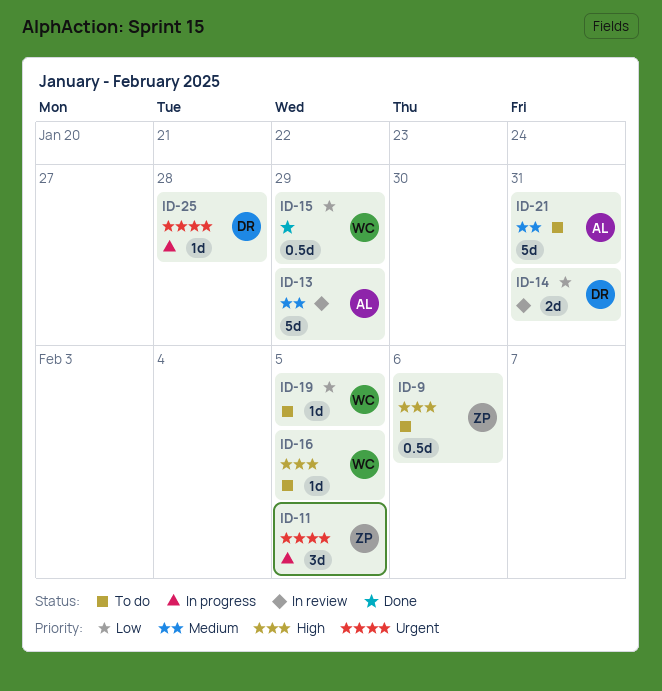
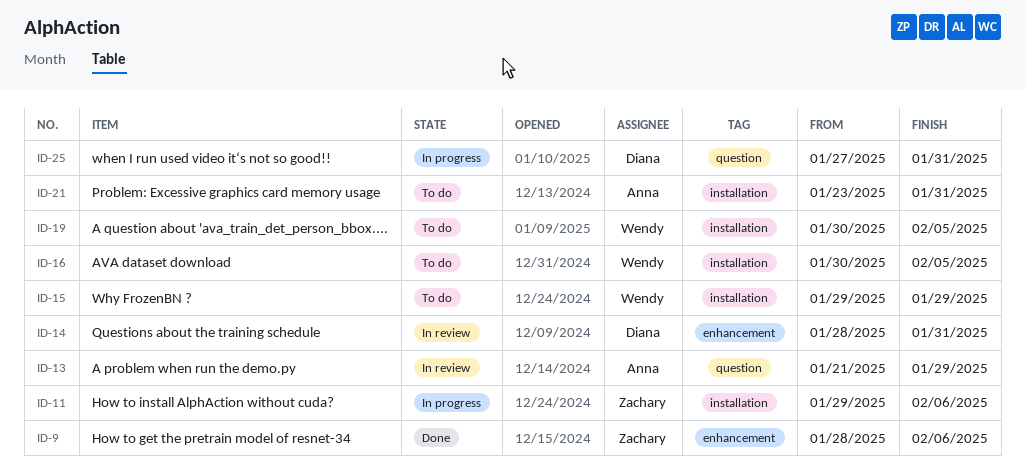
ID-9, status: To do -> Done
ID-11, due: Feb 5 -> Feb 6
ID-15, status: Done -> To do
ID-25, due: Jan 28 -> Jan 31

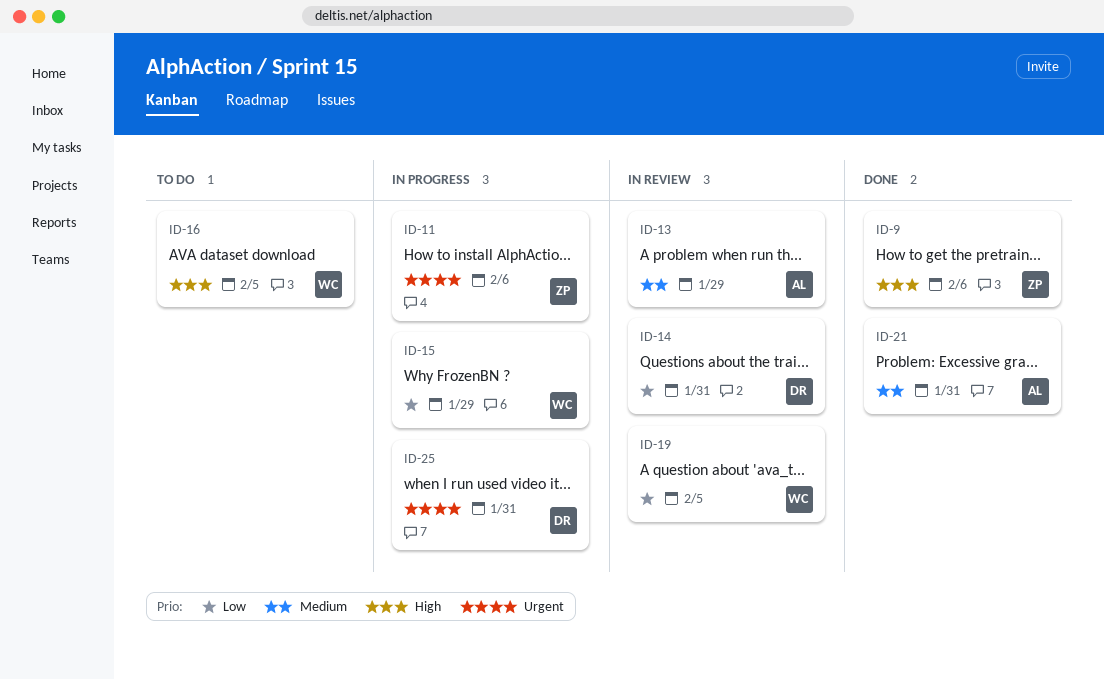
ID-15, status: To do -> In progress
ID-19, status: To do -> In review
ID-21, status: To do -> Done

